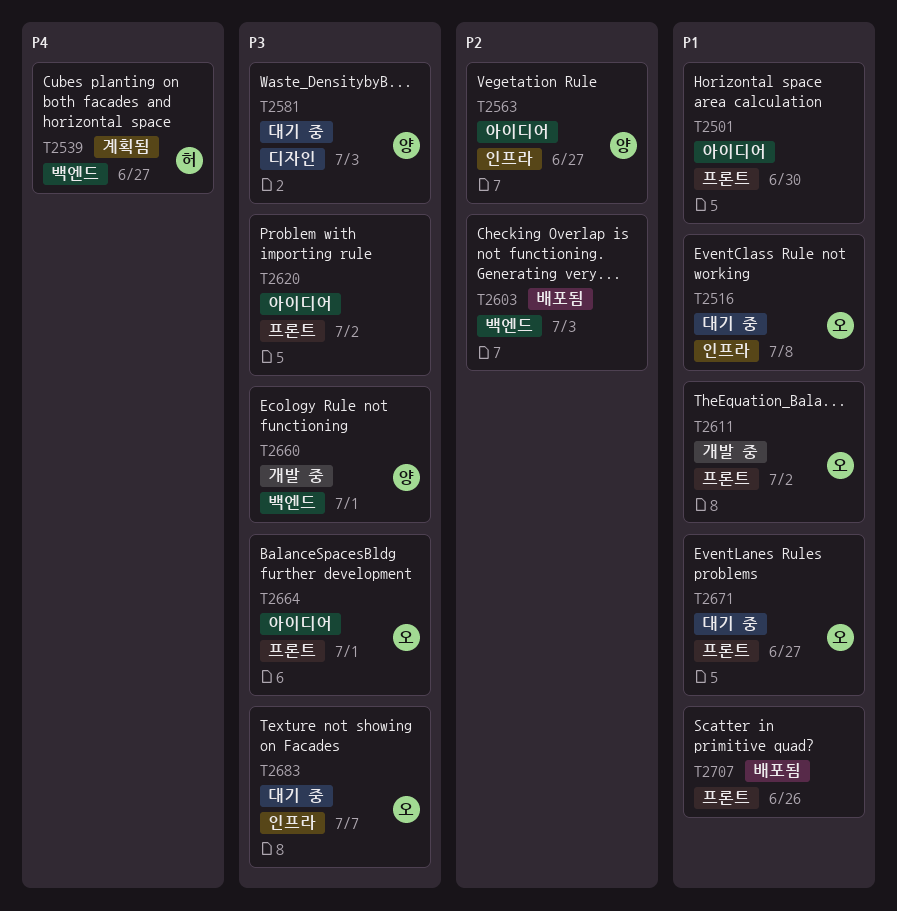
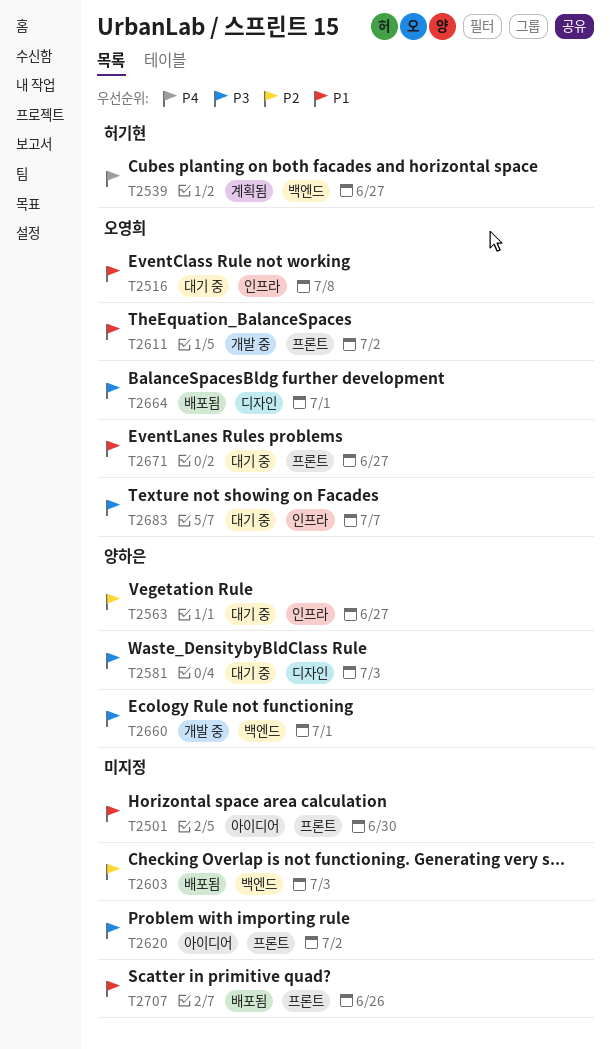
T2563, status: 아이디어 -> 대기 중
T2664, status: 아이디어 -> 배포됨
T2664, label: 프론트 -> 디자인

